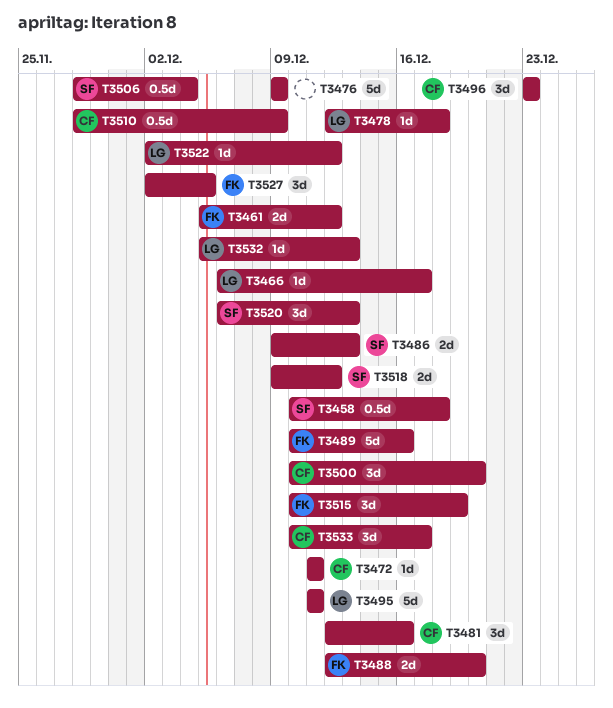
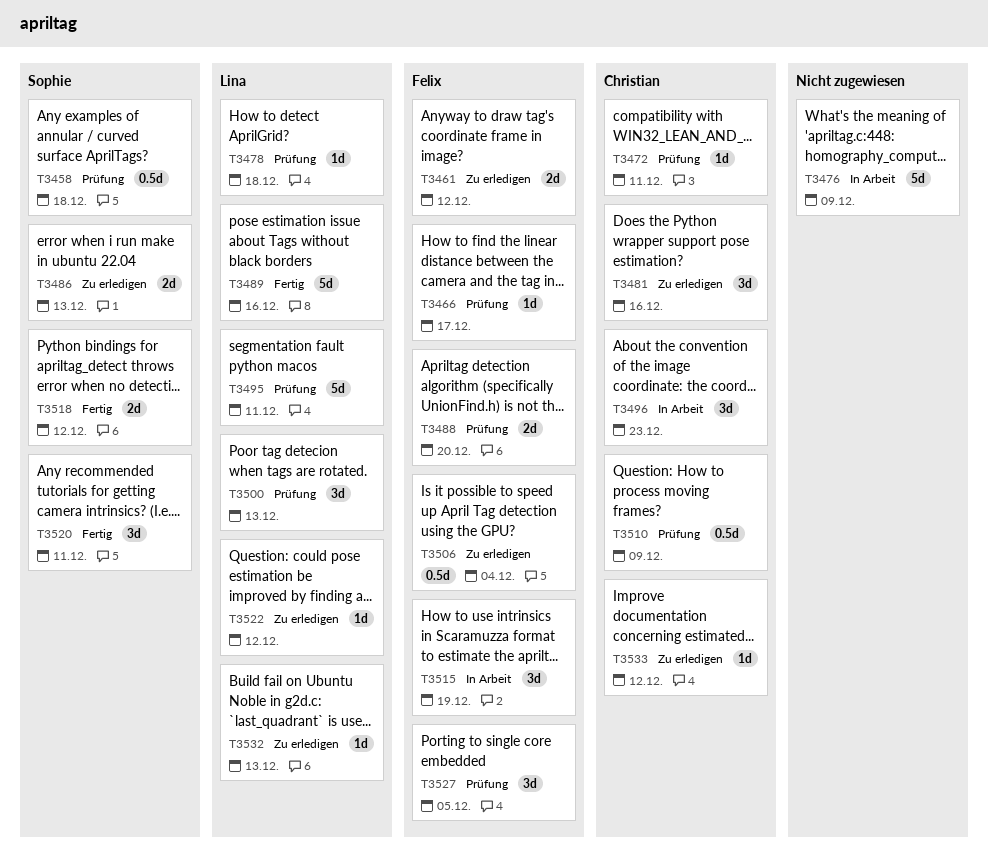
T3466, owner: Lina -> Felix
T3489, owner: Felix -> Lina
T3500, owner: Christian -> Lina
T3500, due: Dec 20 -> Dec 13
T3506, owner: Sophie -> Felix
T3520, due: Dec 13 -> Dec 11
T3533, estimate: 3d -> 1d
T3533, due: Dec 17 -> Dec 12

